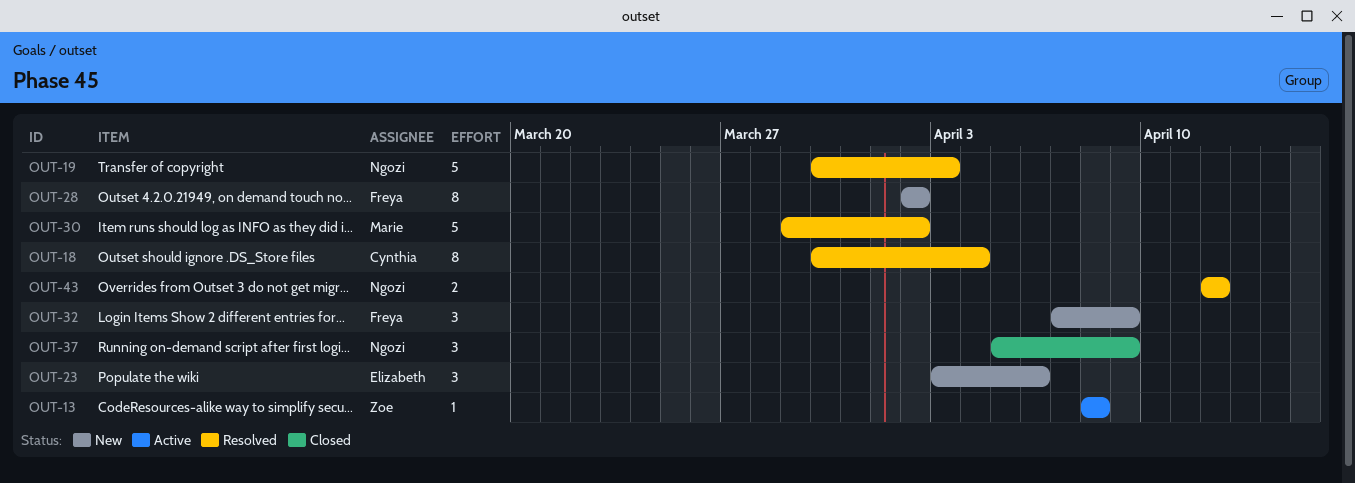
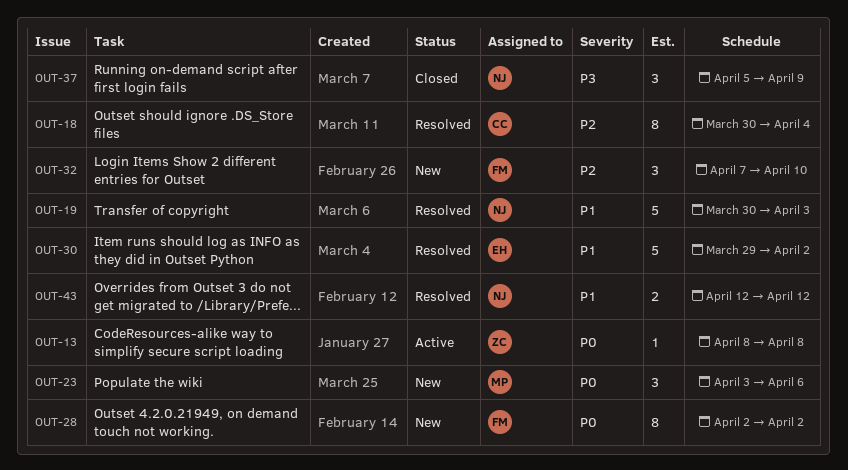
OUT-23, owner: Elizabeth -> Marie
OUT-30, owner: Marie -> Elizabeth
OUT-32, due: Apr 9 -> Apr 10

